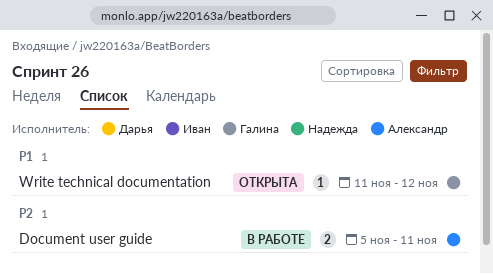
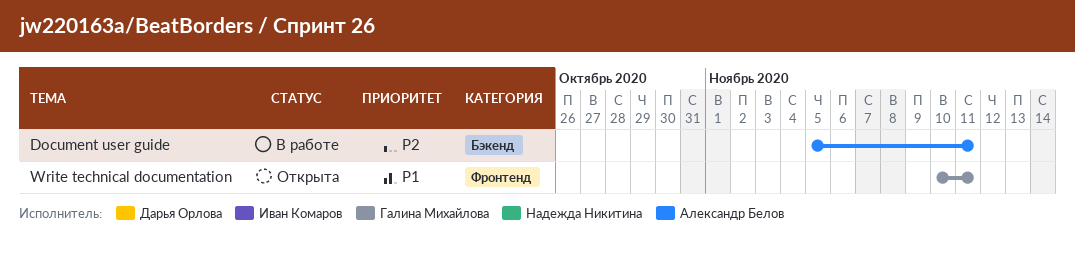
Write technical documentation, start: Nov 11 -> Nov 10
Write technical documentation, due: Nov 12 -> Nov 11

